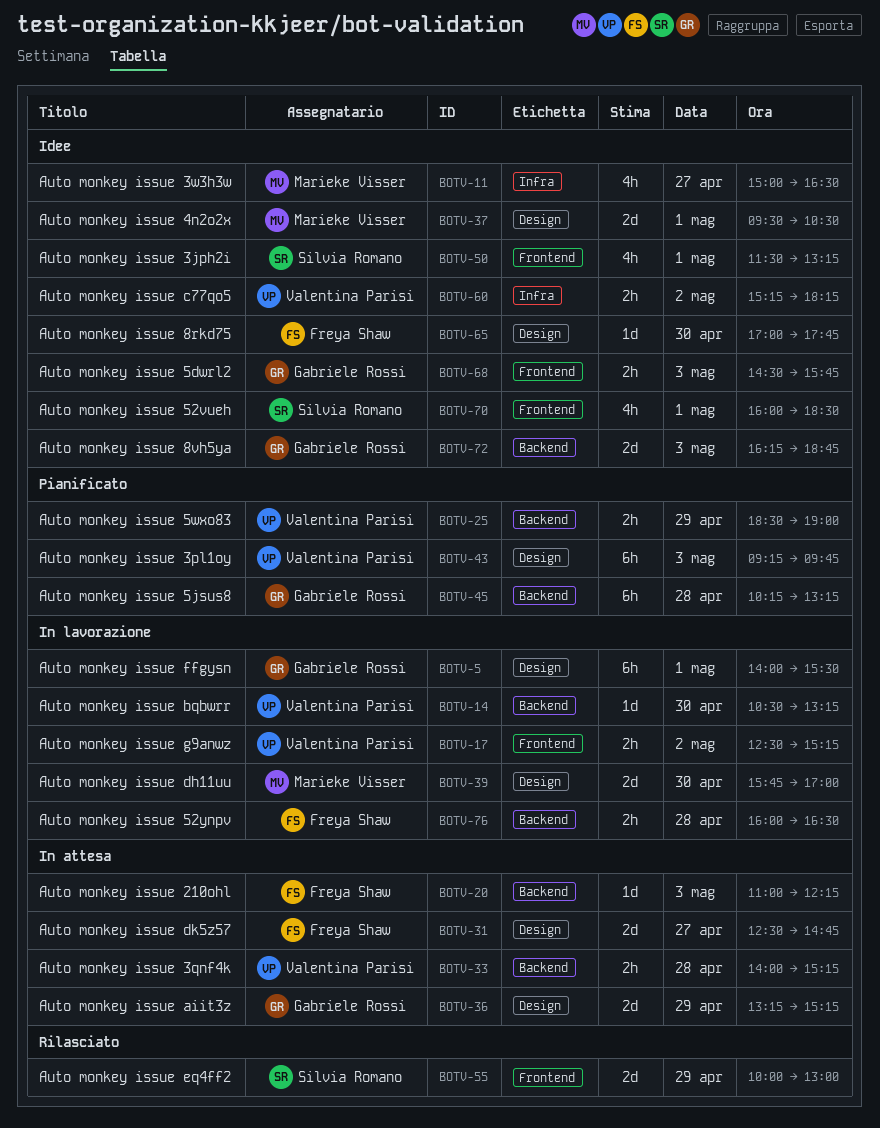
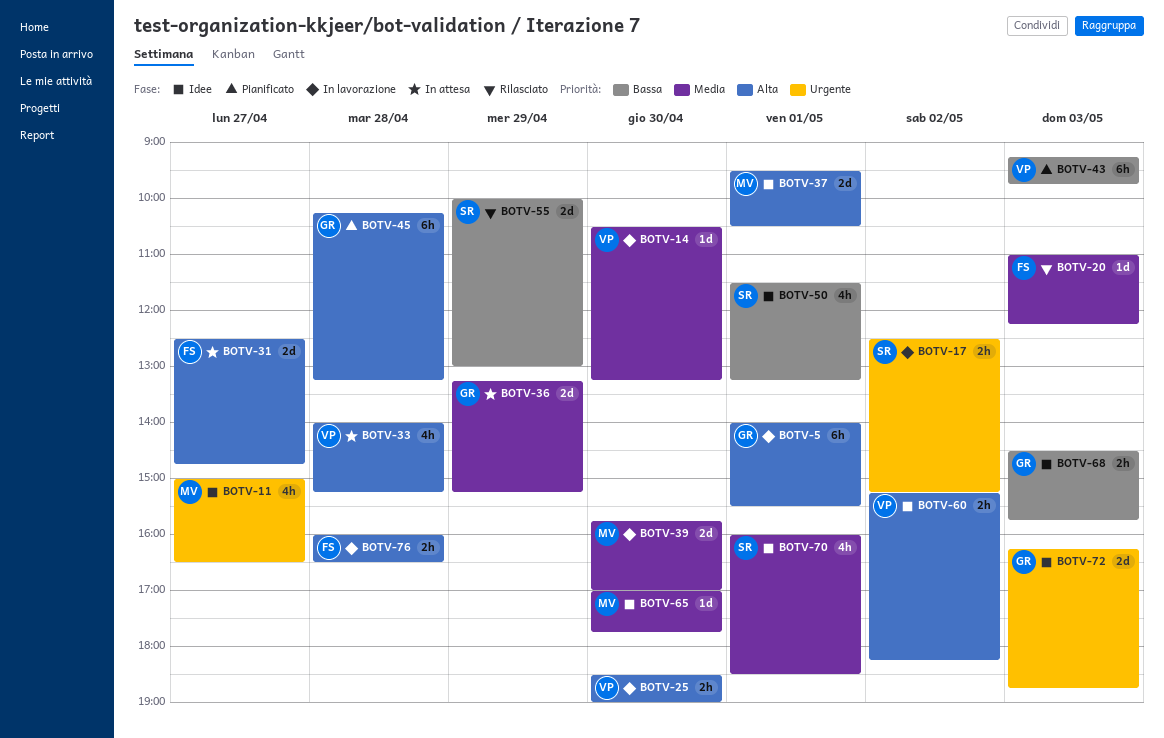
BOTV-17, owner: Valentina Parisi -> Silvia Romano
BOTV-20, status: In attesa -> Rilasciato
BOTV-25, status: Pianificato -> In lavorazione
BOTV-25, day: Apr 29 -> Apr 30
BOTV-33, estimate: 2h -> 4h
BOTV-65, owner: Freya Shaw -> Marieke Visser

